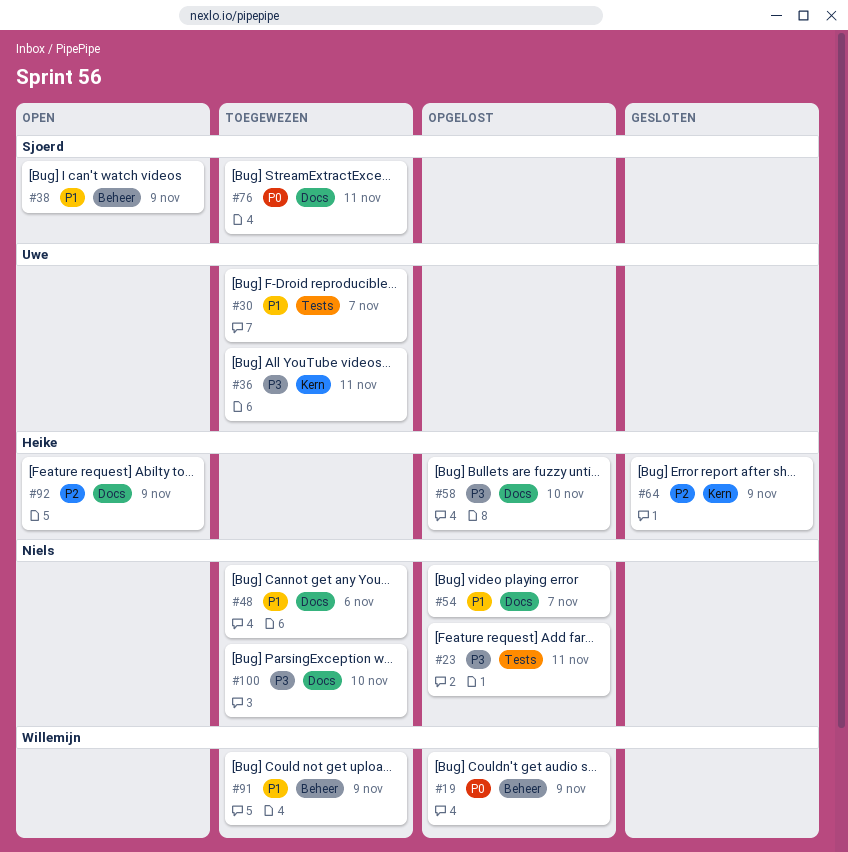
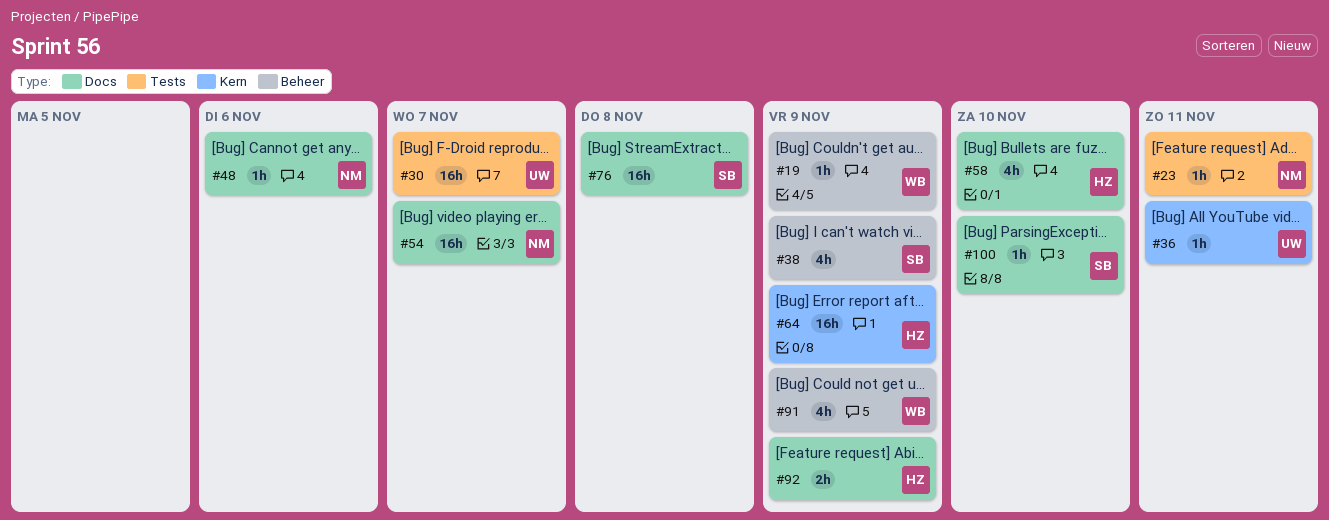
#76, due: Nov 11 -> Nov 8
#100, owner: Niels -> Sjoerd

